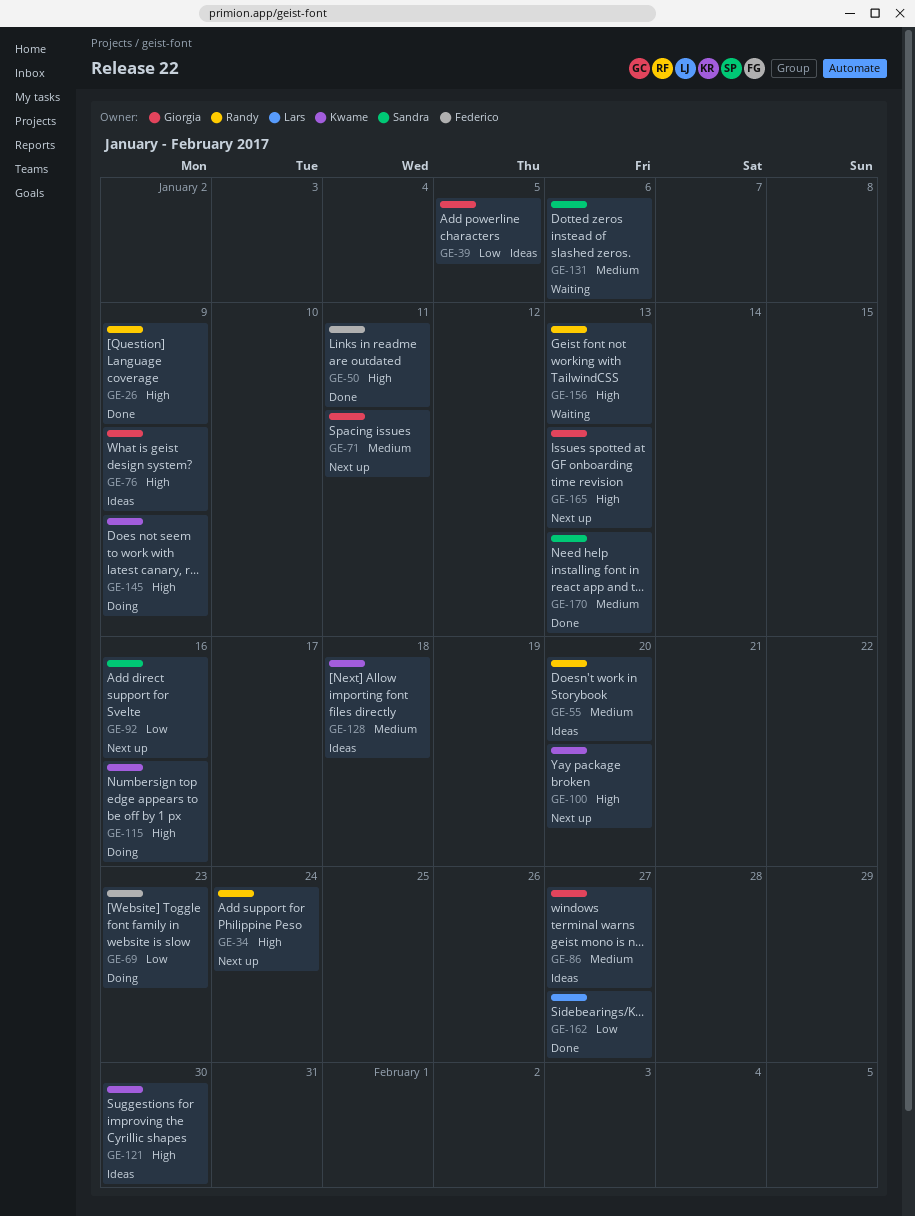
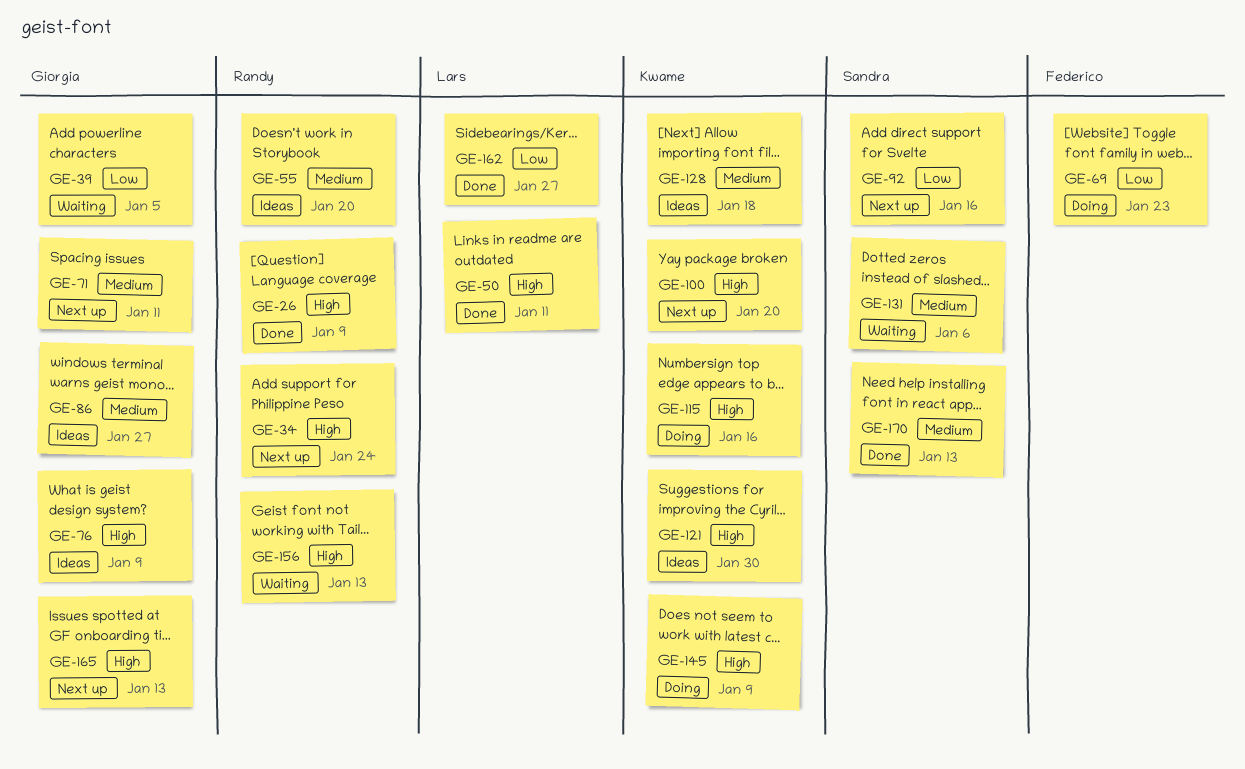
GE-39, status: Ideas -> Waiting
GE-50, owner: Federico -> Lars

